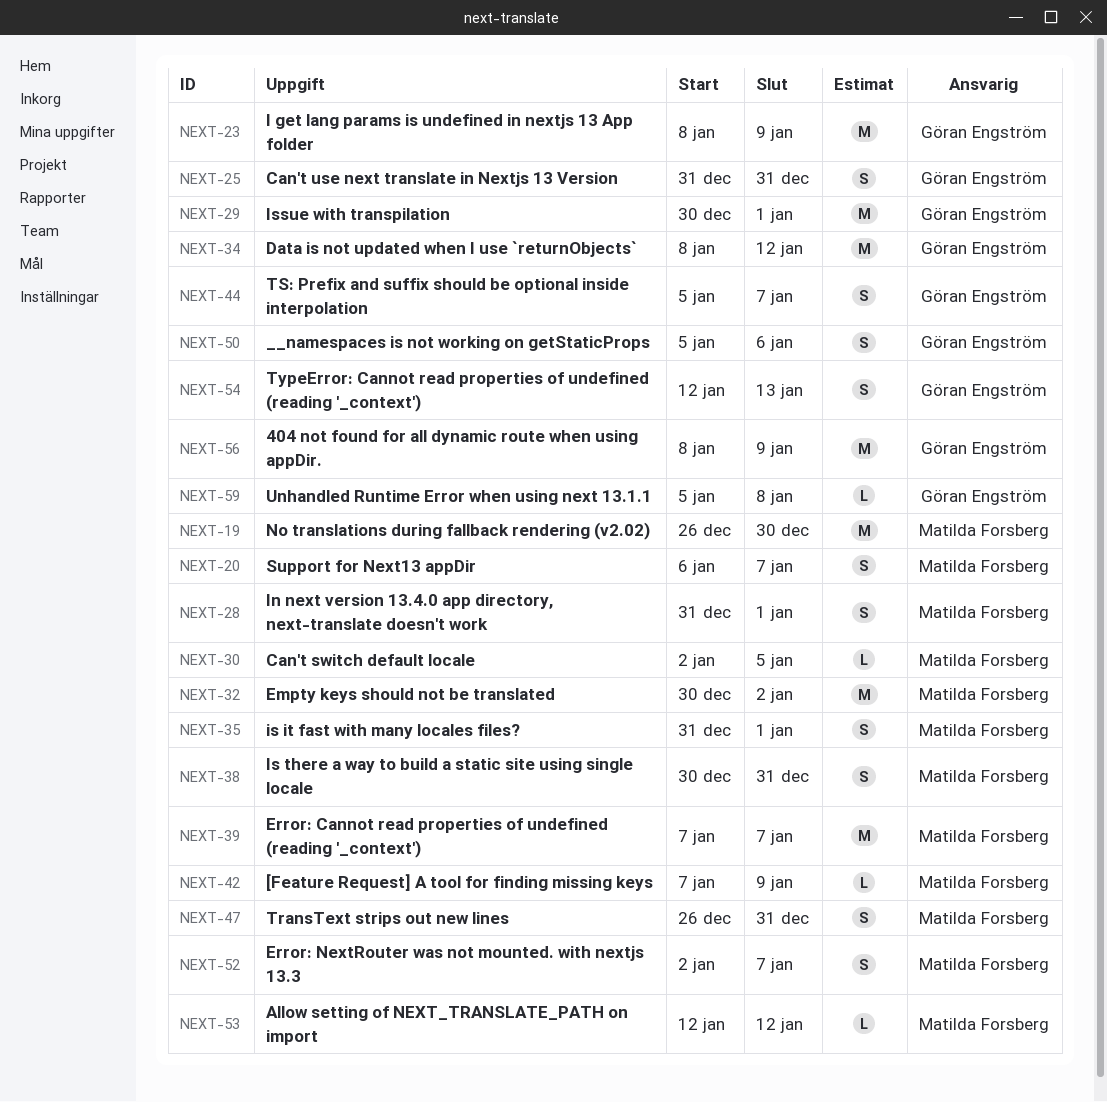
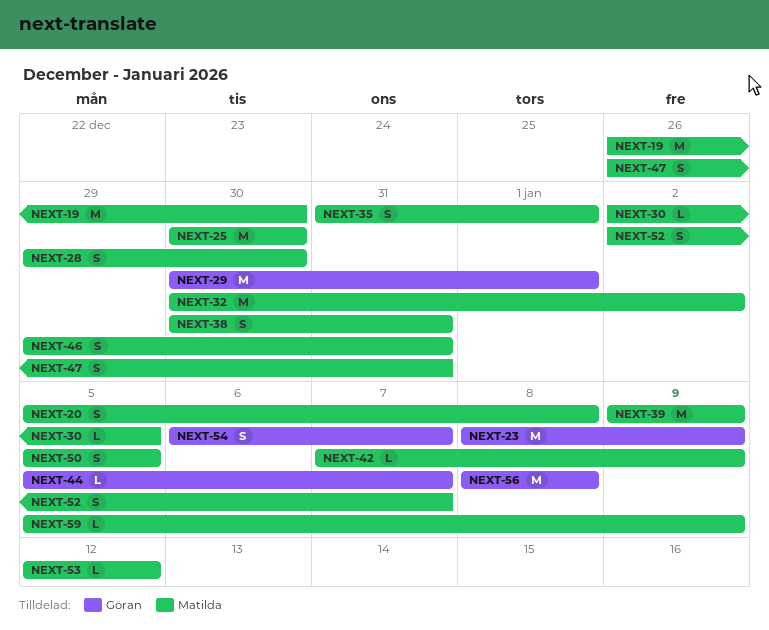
NEXT-20, start: Jan 6 -> Jan 5
NEXT-20, due: Jan 7 -> Jan 8
NEXT-25, owner: Göran Engström -> Matilda Forsberg
NEXT-25, estimate: S -> M
NEXT-25, start: Dec 31 -> Dec 30
NEXT-25, due: Dec 31 -> Dec 30
NEXT-28, start: Dec 31 -> Dec 29
NEXT-28, due: Jan 1 -> Dec 30
NEXT-34: present -> none
NEXT-39, start: Jan 7 -> Jan 9
NEXT-39, due: Jan 7 -> Jan 9
NEXT-44, estimate: S -> L
NEXT-46: none -> present
NEXT-50, owner: Göran Engström -> Matilda Forsberg
NEXT-50, due: Jan 6 -> Jan 5
NEXT-54, start: Jan 12 -> Jan 6
NEXT-54, due: Jan 13 -> Jan 7
NEXT-56, due: Jan 9 -> Jan 8
NEXT-59, owner: Göran Engström -> Matilda Forsberg
NEXT-59, due: Jan 8 -> Jan 9

